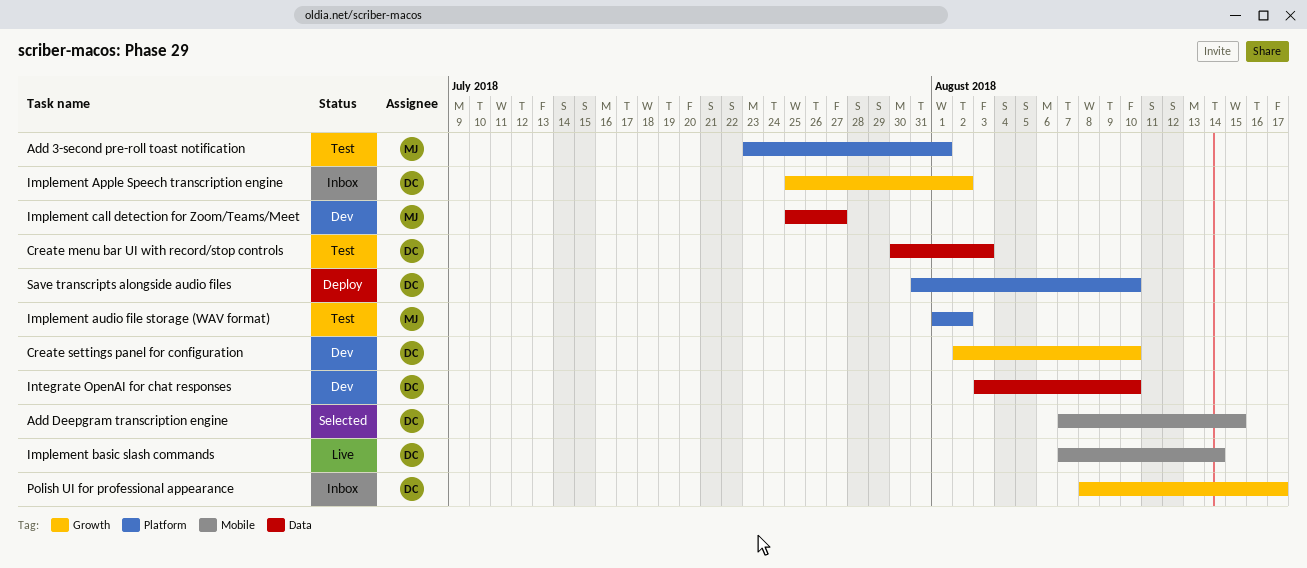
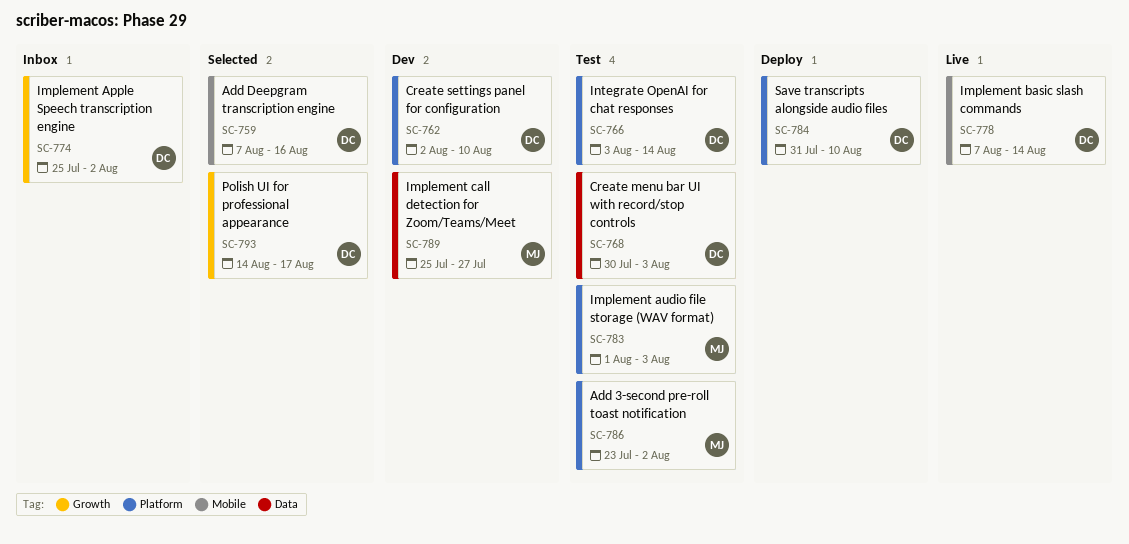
Add 3-second pre-roll toast notification, due: Aug 1 -> Aug 2
Add Deepgram transcription engine, due: Aug 15 -> Aug 16
Create settings panel for configuration, label: Growth -> Platform
Implement audio file storage (WAV format), due: Aug 2 -> Aug 3
Integrate OpenAI for chat responses, status: Dev -> Test
Integrate OpenAI for chat responses, label: Data -> Platform
Integrate OpenAI for chat responses, due: Aug 10 -> Aug 14
Polish UI for professional appearance, status: Inbox -> Selected
Polish UI for professional appearance, start: Aug 8 -> Aug 14

